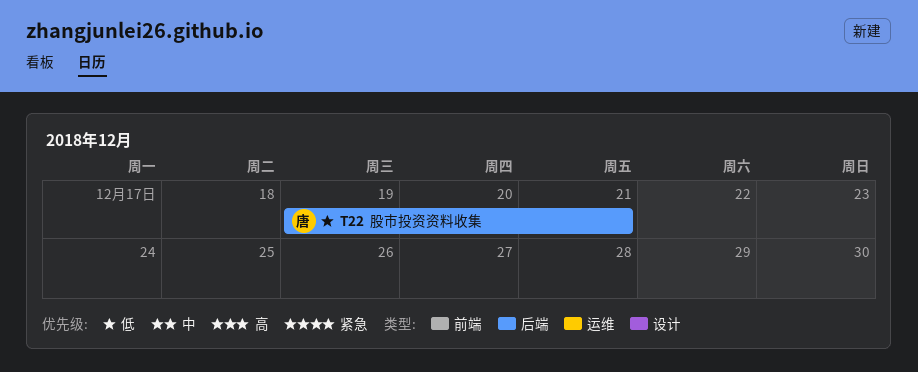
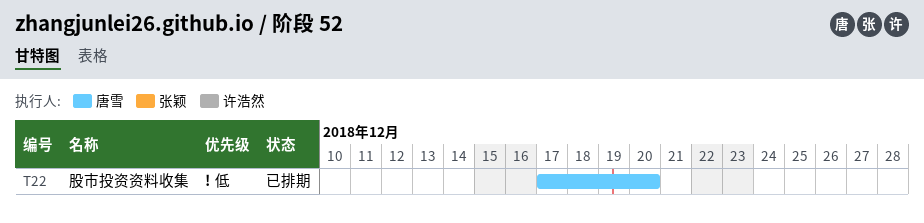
T22, start: Dec 19 -> Dec 17
T22, due: Dec 21 -> Dec 20

